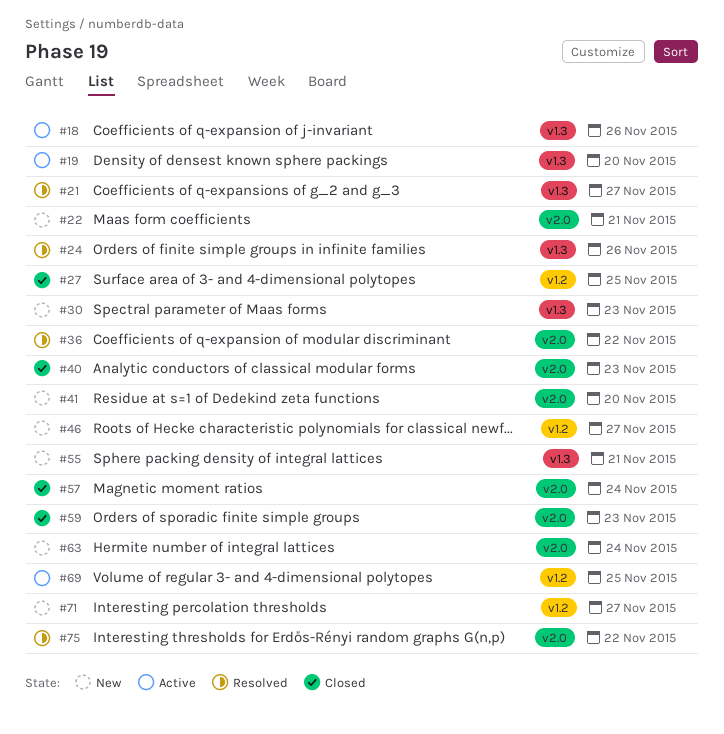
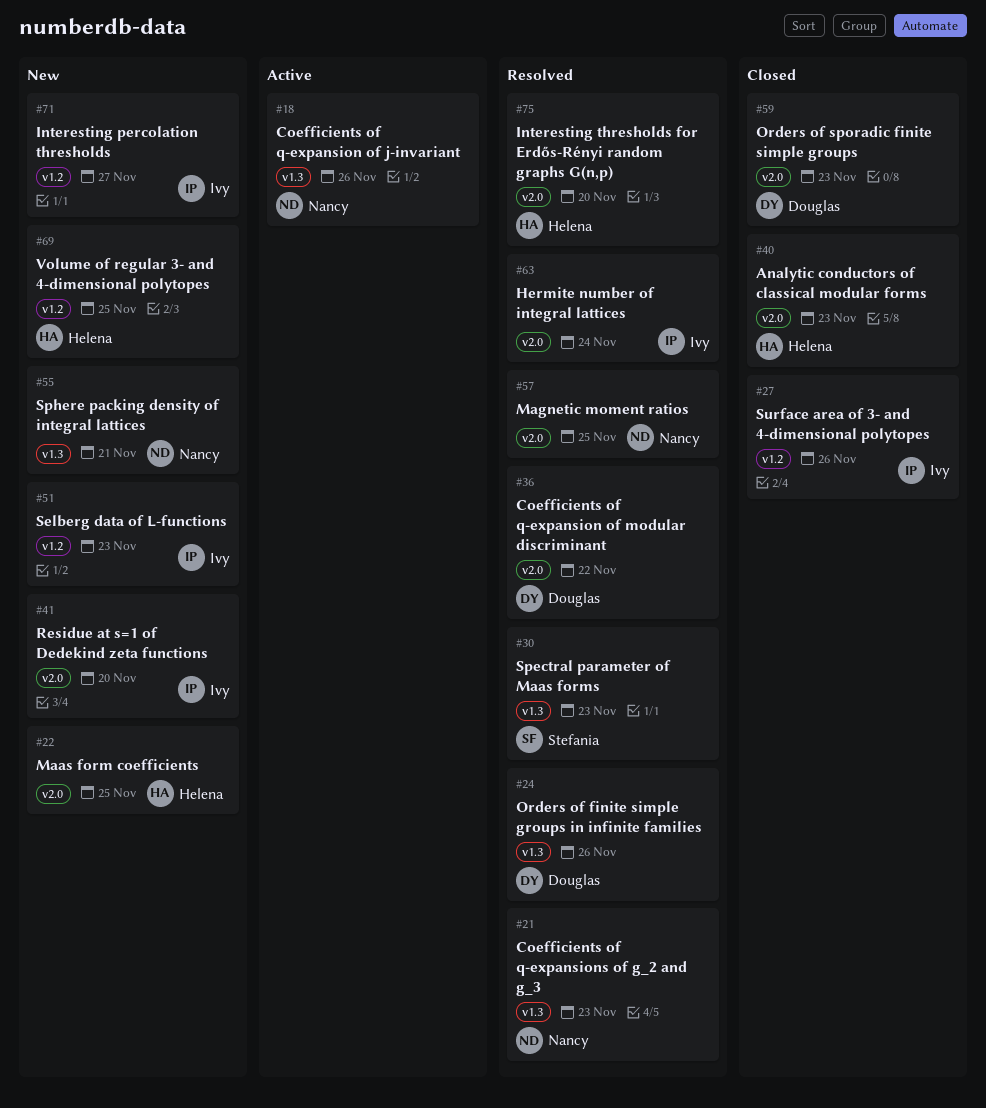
#19: present -> none
#21, due: Nov 27 -> Nov 23
#22, due: Nov 21 -> Nov 25
#27, due: Nov 25 -> Nov 26
#30, status: New -> Resolved
#46: present -> none
#51: none -> present
#57, status: Closed -> Resolved
#57, due: Nov 24 -> Nov 25
#63, status: New -> Resolved
#69, status: Active -> New
#75, due: Nov 22 -> Nov 20

